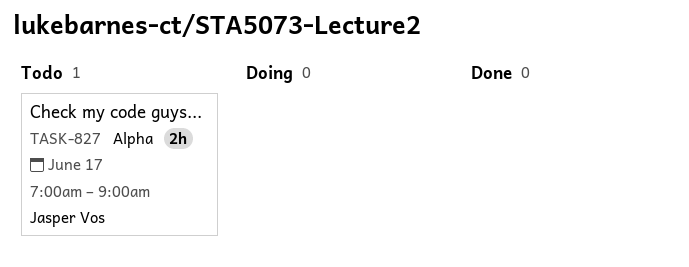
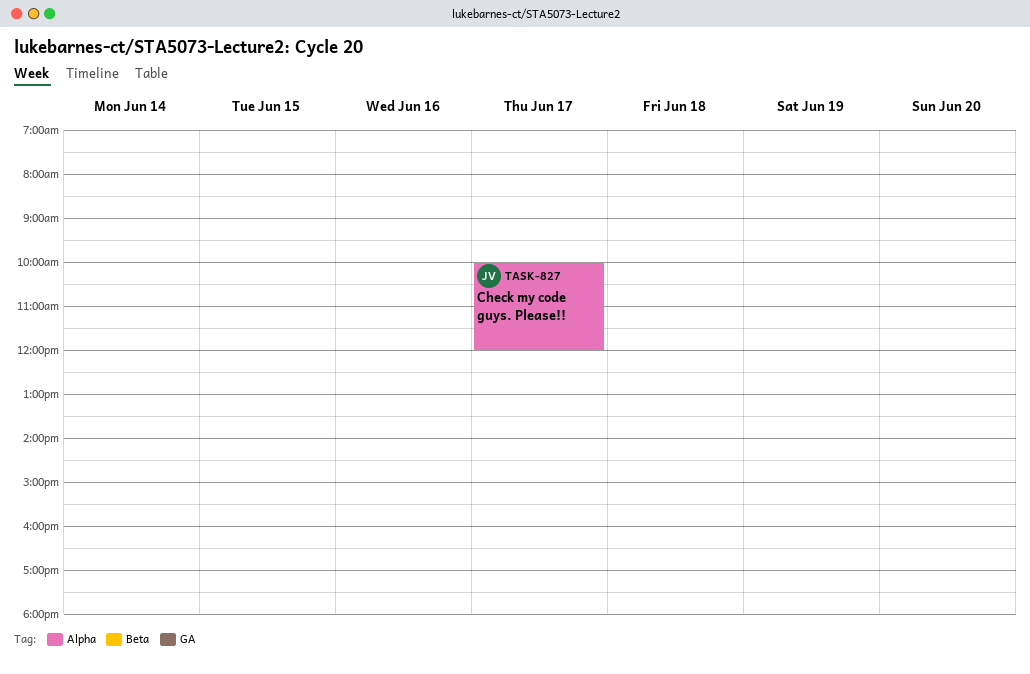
TASK-827, begins: 07:00 -> 10:00
TASK-827, ends: 09:00 -> 12:00

